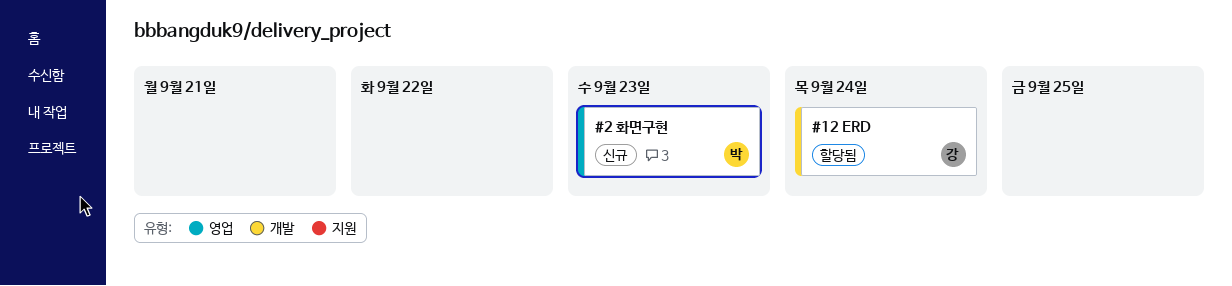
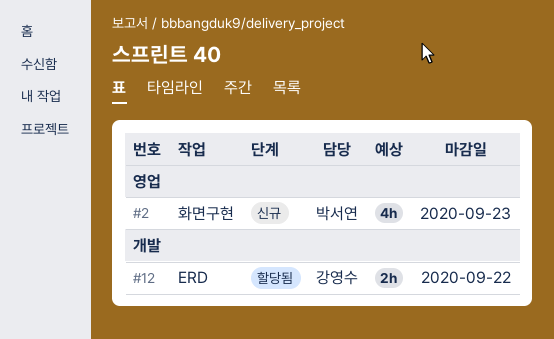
#12, due: Sep 24 -> Sep 22

